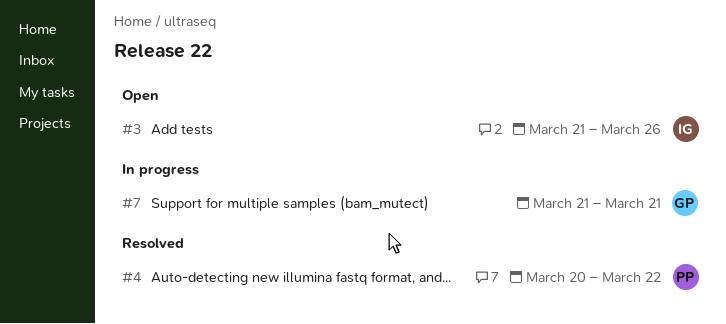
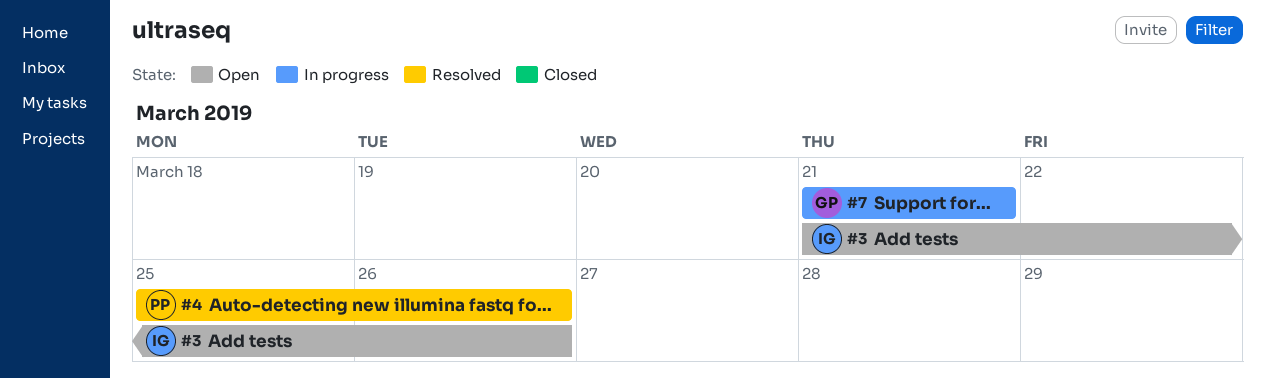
#4, start: Mar 20 -> Mar 25
#4, due: Mar 22 -> Mar 26

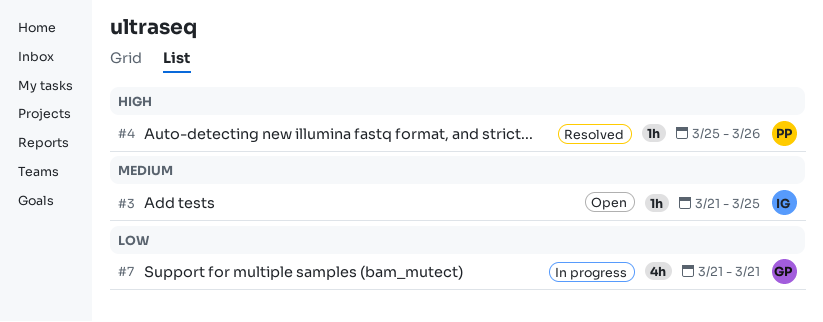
#3, due: Mar 26 -> Mar 25

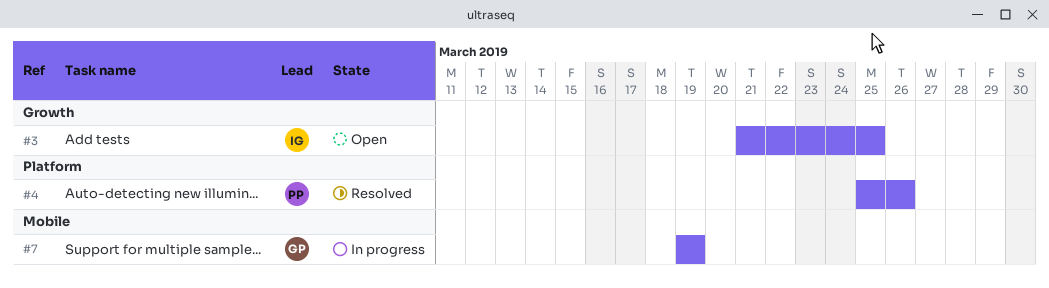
#7, start: Mar 21 -> Mar 19
#7, due: Mar 21 -> Mar 19

